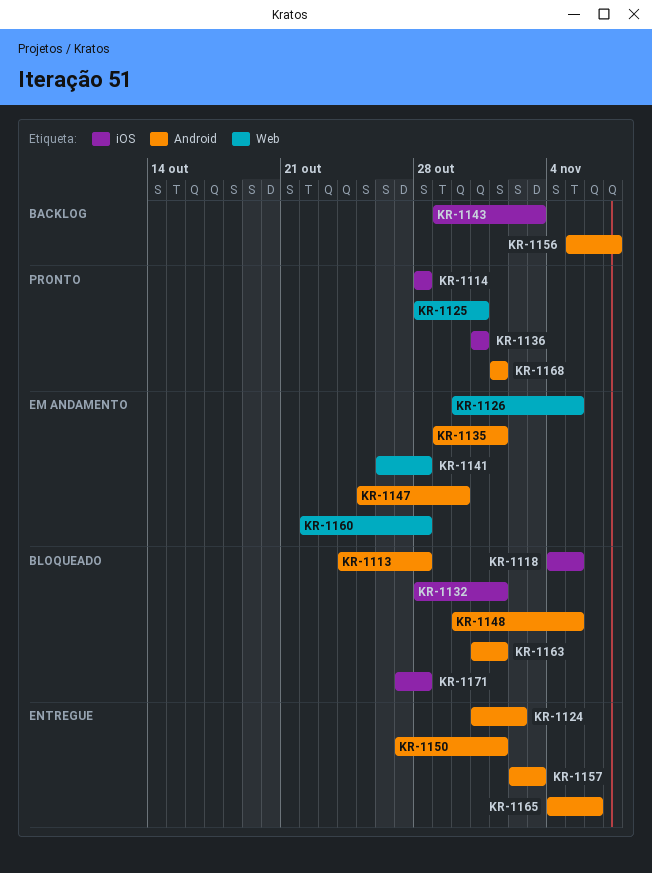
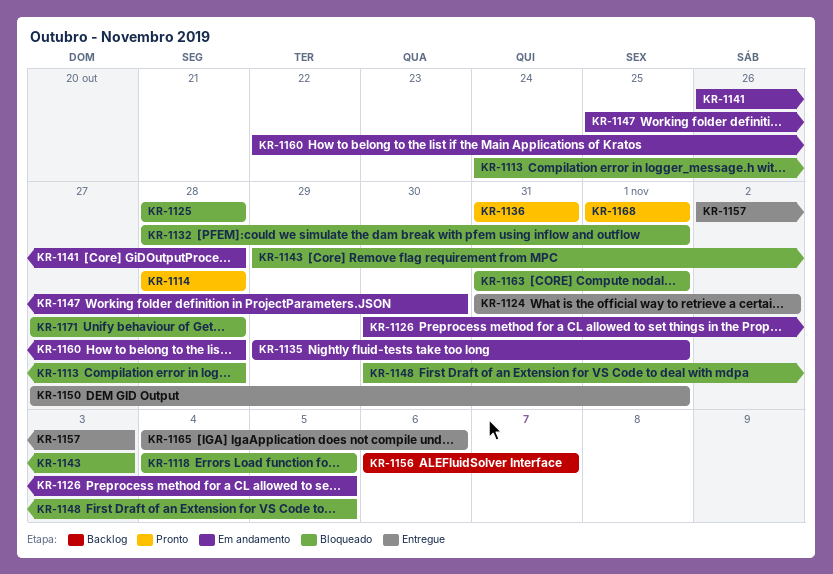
KR-1125, status: Pronto -> Bloqueado
KR-1125, due: Oct 31 -> Oct 28
KR-1143, status: Backlog -> Bloqueado
KR-1156, start: Nov 5 -> Nov 6

